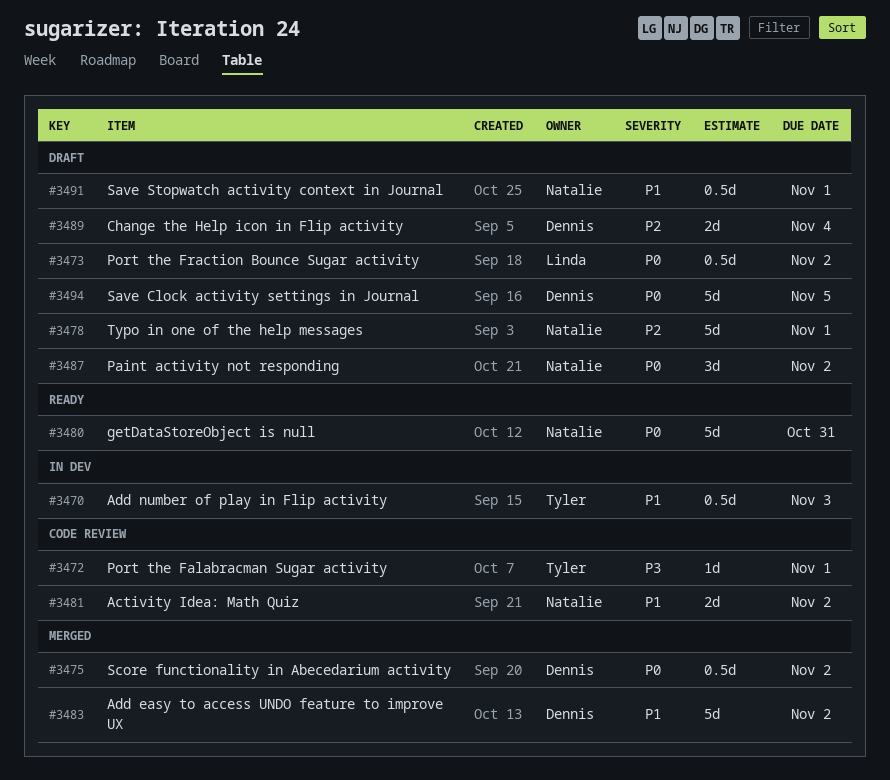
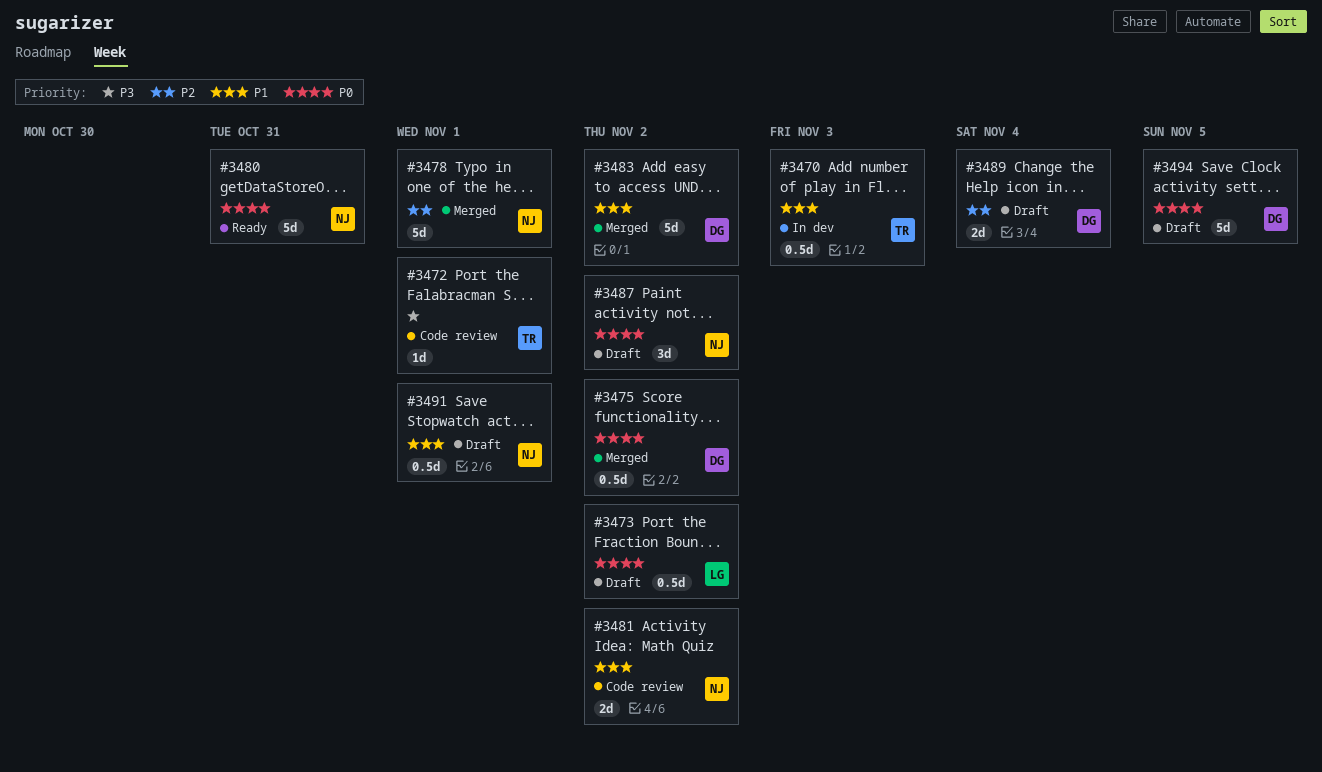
#3478, status: Draft -> Merged

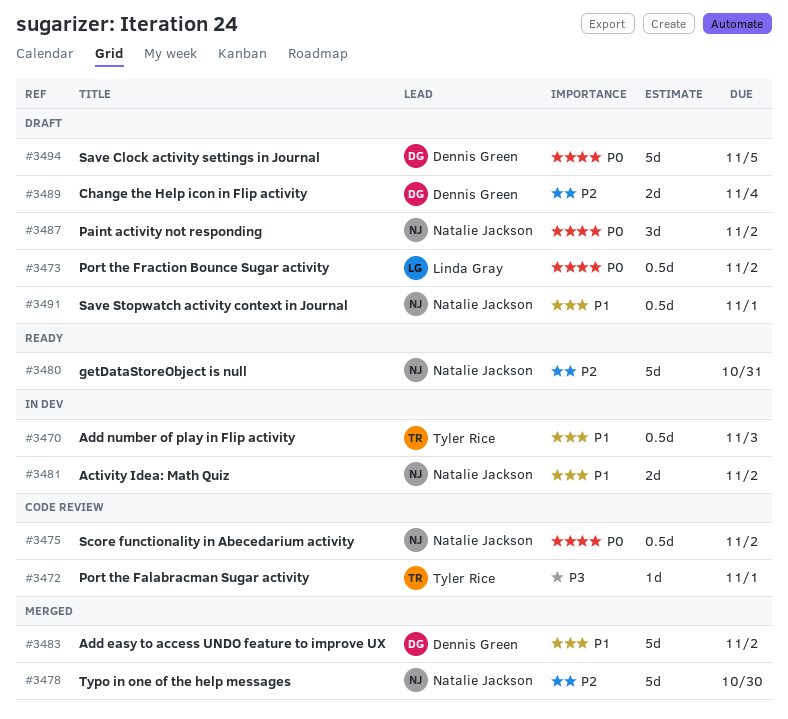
#3475, status: Merged -> Code review
#3475, owner: Dennis Green -> Natalie Jackson
#3478, due: Nov 1 -> Oct 30
#3480, priority: P0 -> P2
#3481, status: Code review -> In dev

